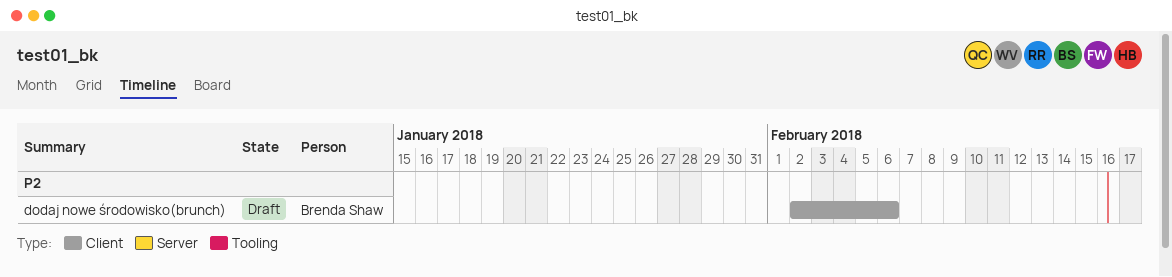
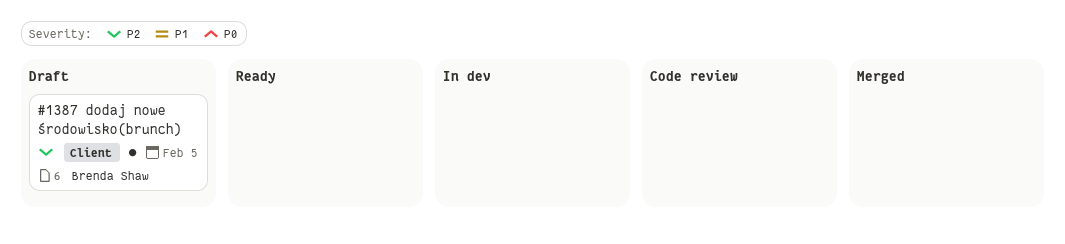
dodaj nowe środowisko(brunch), due: Feb 6 -> Feb 5

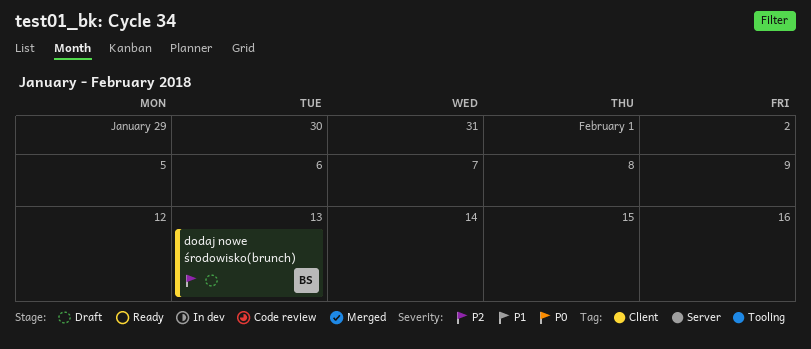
dodaj nowe środowisko(brunch), due: Feb 5 -> Feb 13

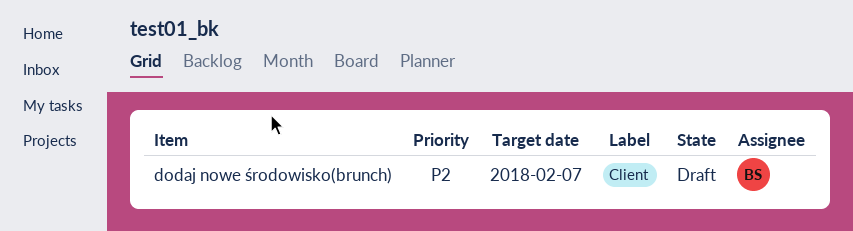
dodaj nowe środowisko(brunch), due: Feb 13 -> Feb 7

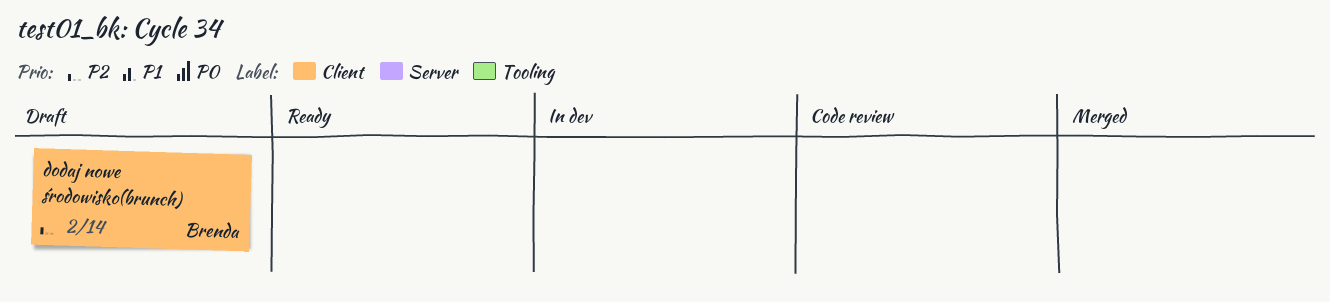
dodaj nowe środowisko(brunch), due: Feb 7 -> Feb 14

